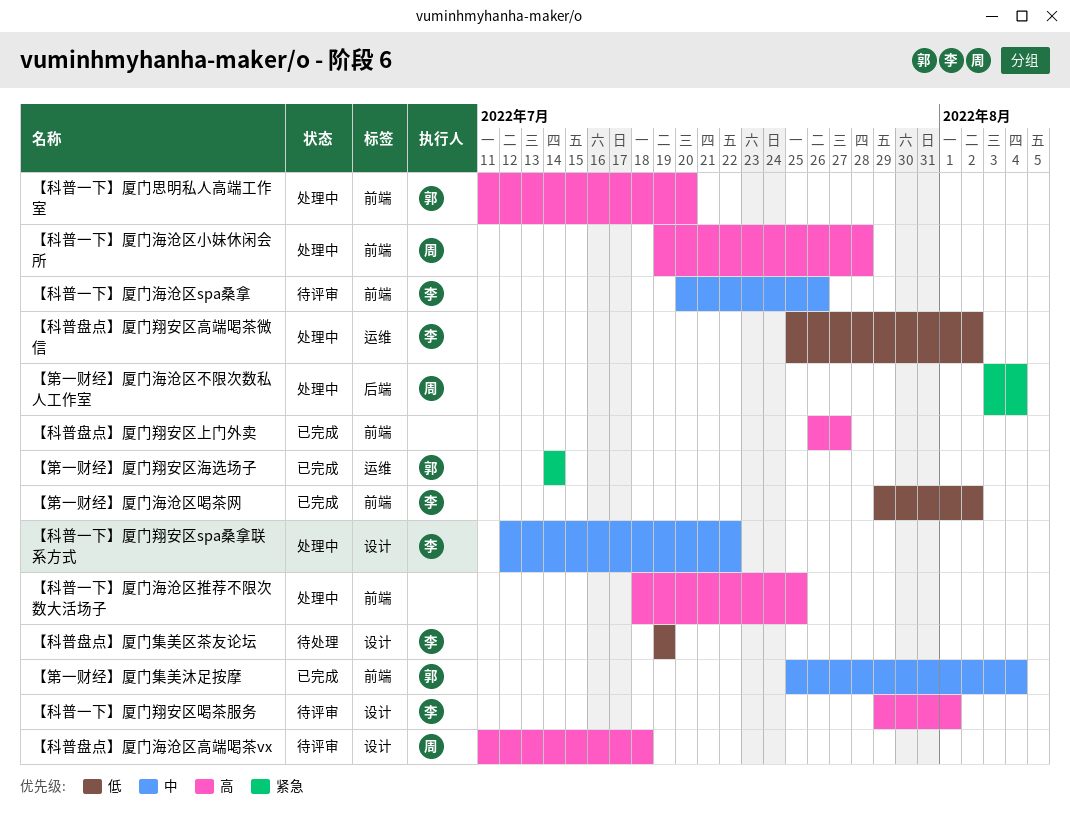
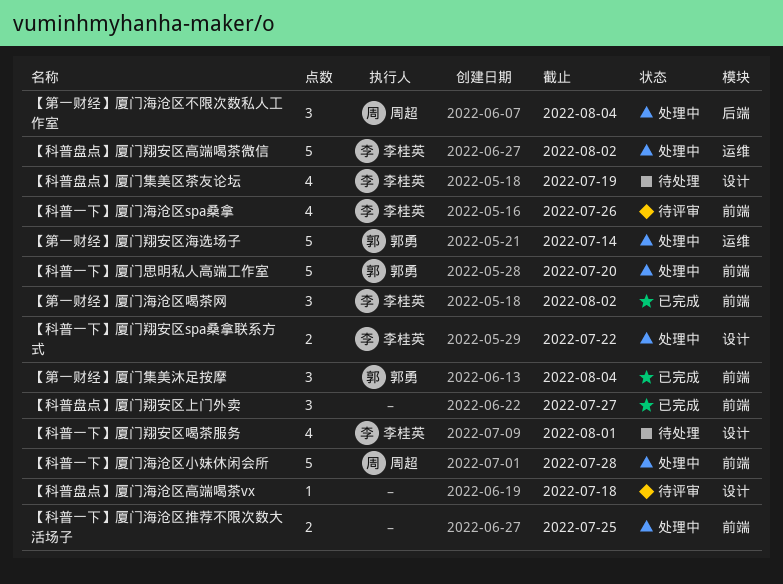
【科普一下】厦门翔安区喝茶服务, status: 待评审 -> 待处理
【科普盘点】厦门海沧区高端喝茶vx, owner: 周超 -> none
【第一财经】厦门翔安区海选场子, status: 已完成 -> 处理中

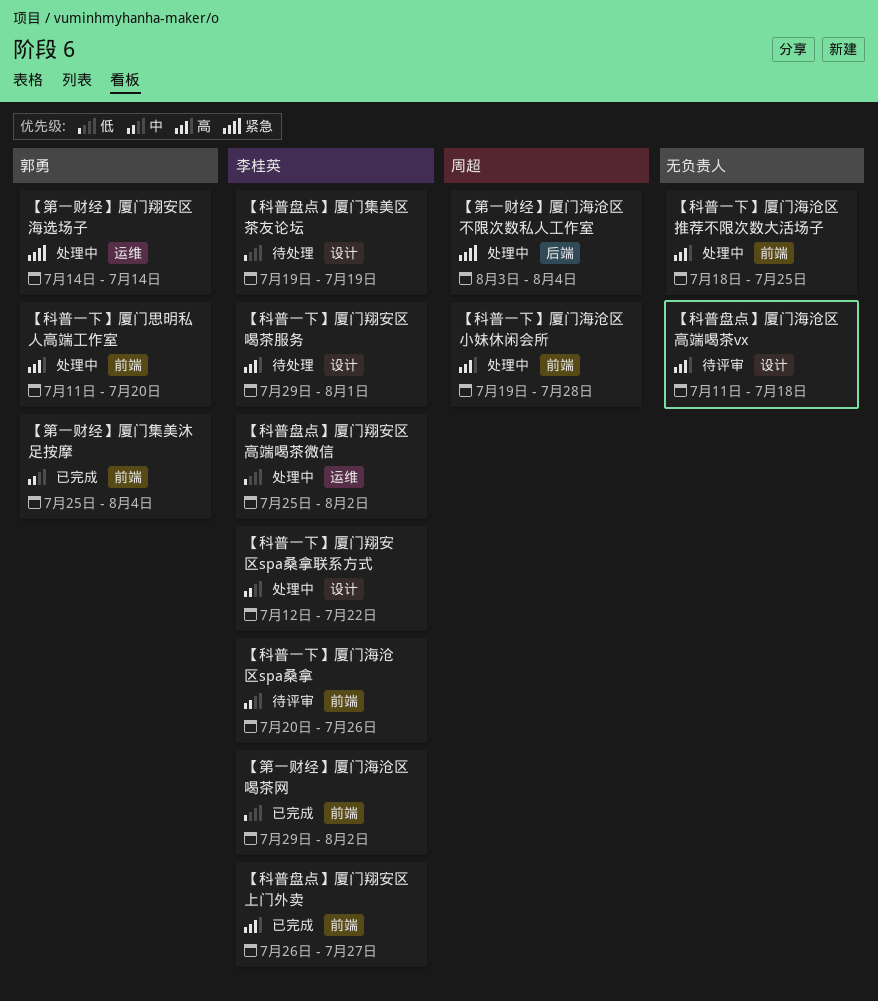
【科普盘点】厦门翔安区上门外卖, owner: none -> 李桂英

